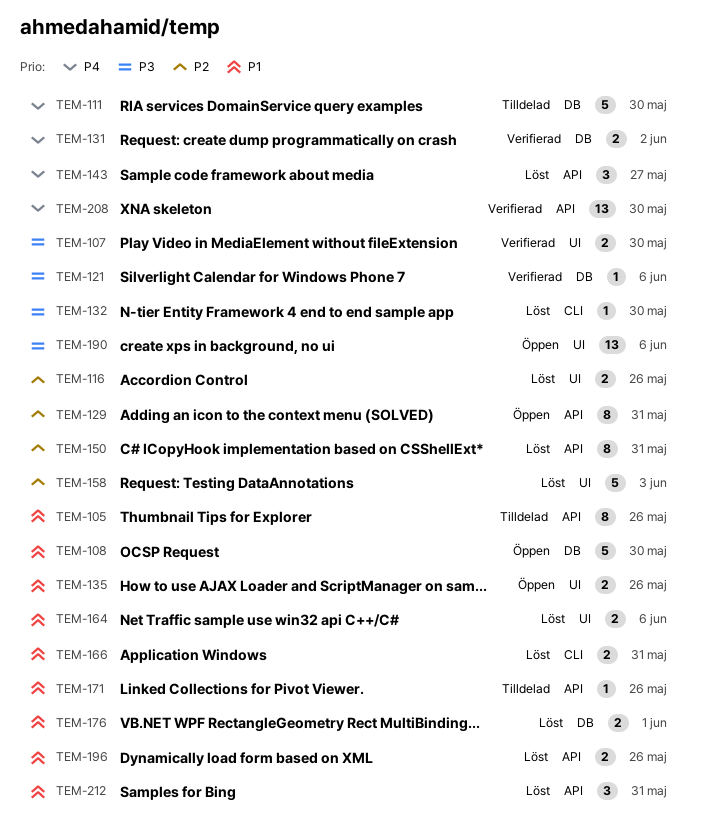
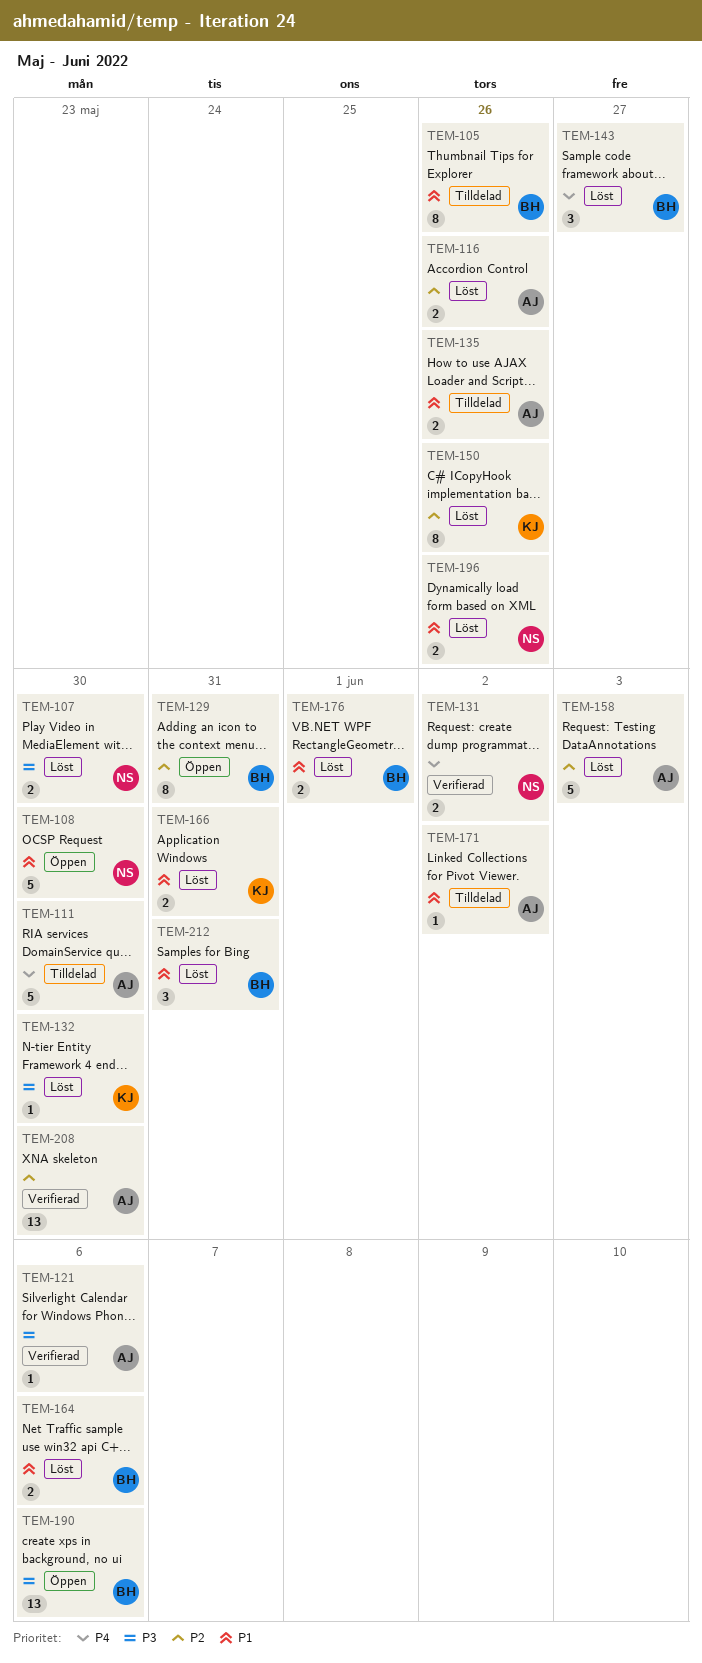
TEM-107, status: Verifierad -> Löst
TEM-135, status: Öppen -> Tilldelad
TEM-150, due: May 31 -> May 26
TEM-171, due: May 26 -> Jun 2
TEM-208, priority: P4 -> P2

